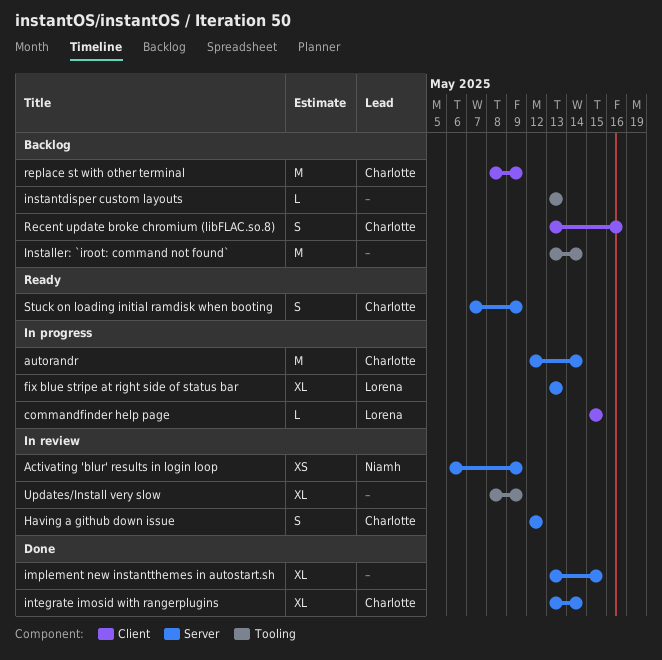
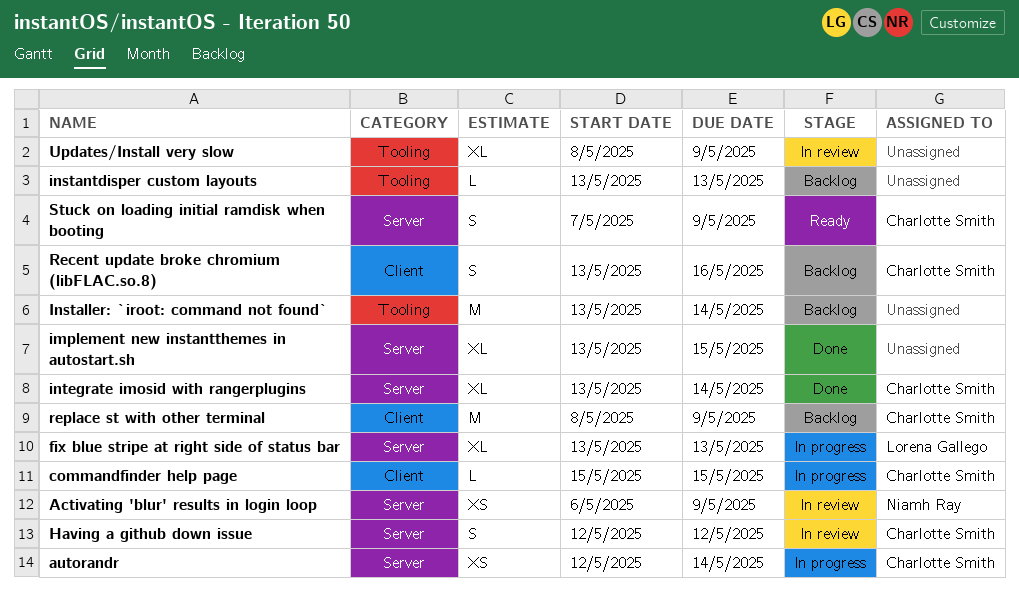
autorandr, estimate: M -> XS
commandfinder help page, owner: Lorena Gallego -> Charlotte Smith

